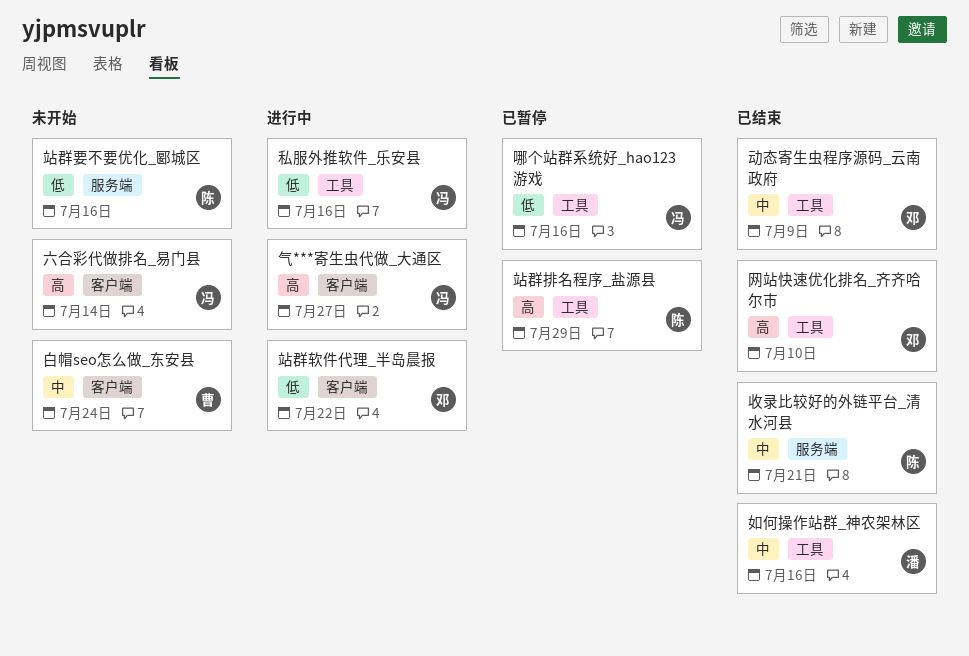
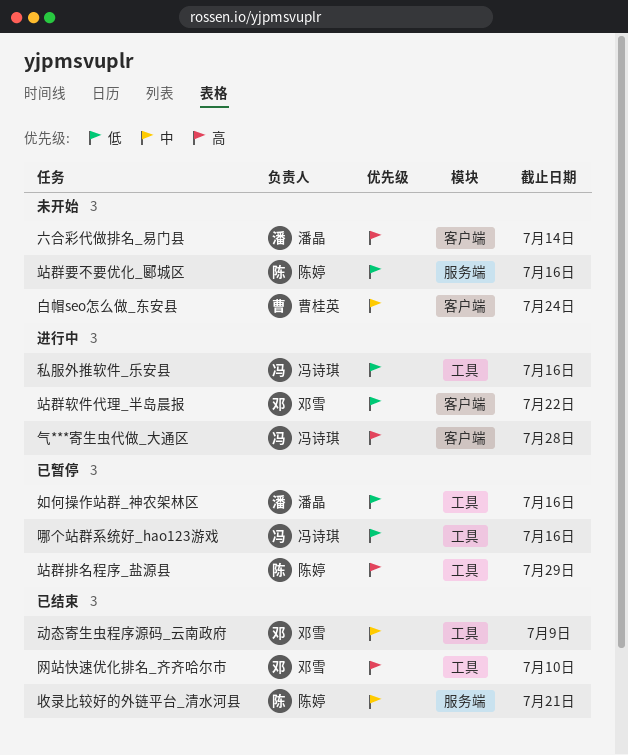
六合彩代做排名_易门县, owner: 冯诗琪 -> 潘晶
如何操作站群_神农架林区, status: 已结束 -> 已暂停
如何操作站群_神农架林区, priority: 中 -> 低
气***寄生虫代做_大通区, due: Jul 27 -> Jul 28

